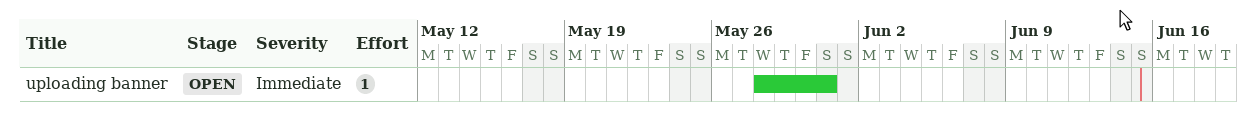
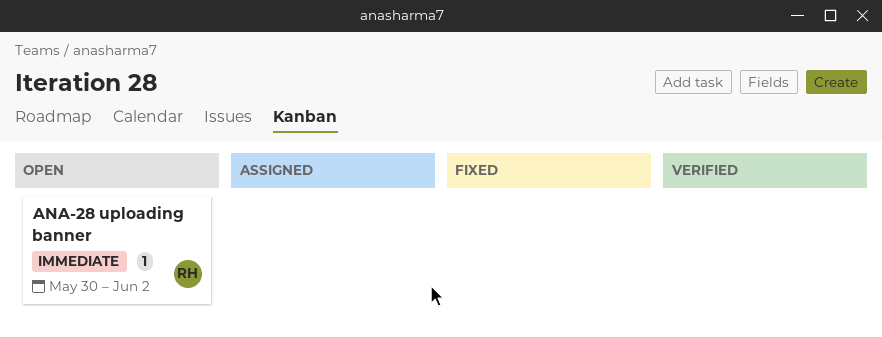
uploading banner, start: May 28 -> May 30
uploading banner, due: May 31 -> Jun 2

